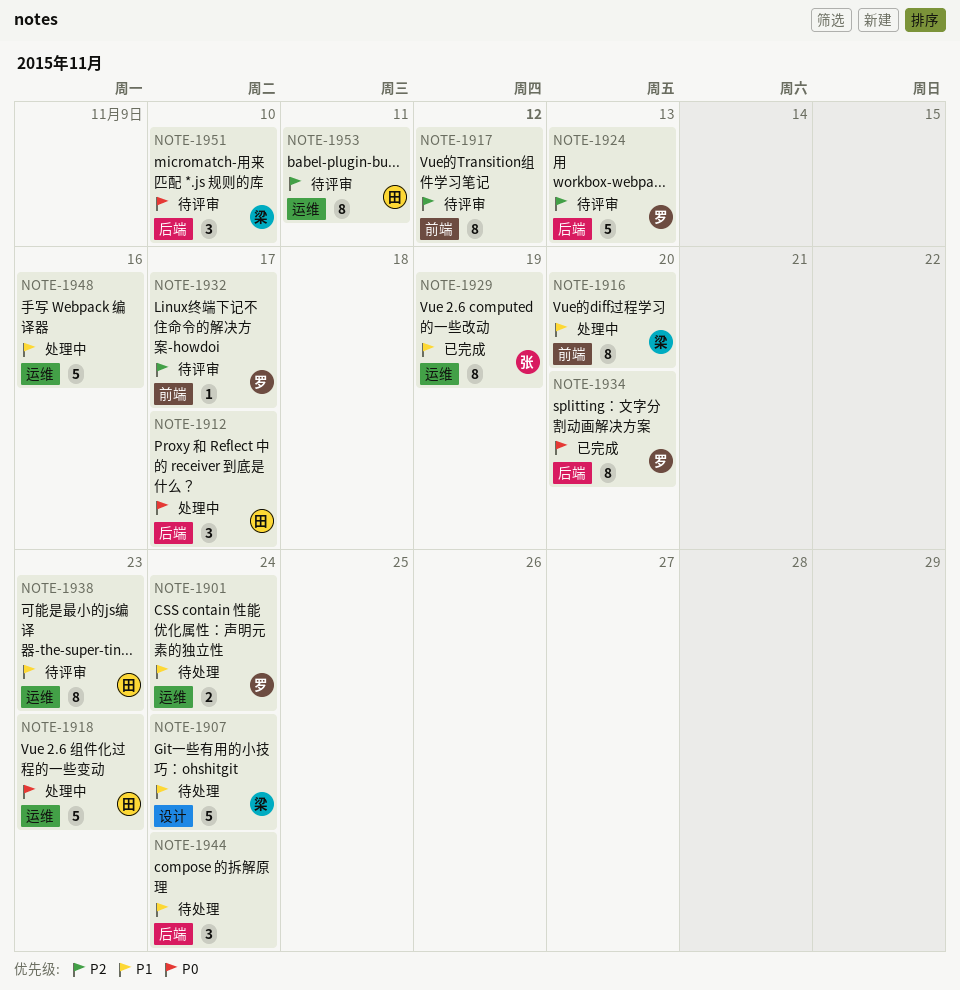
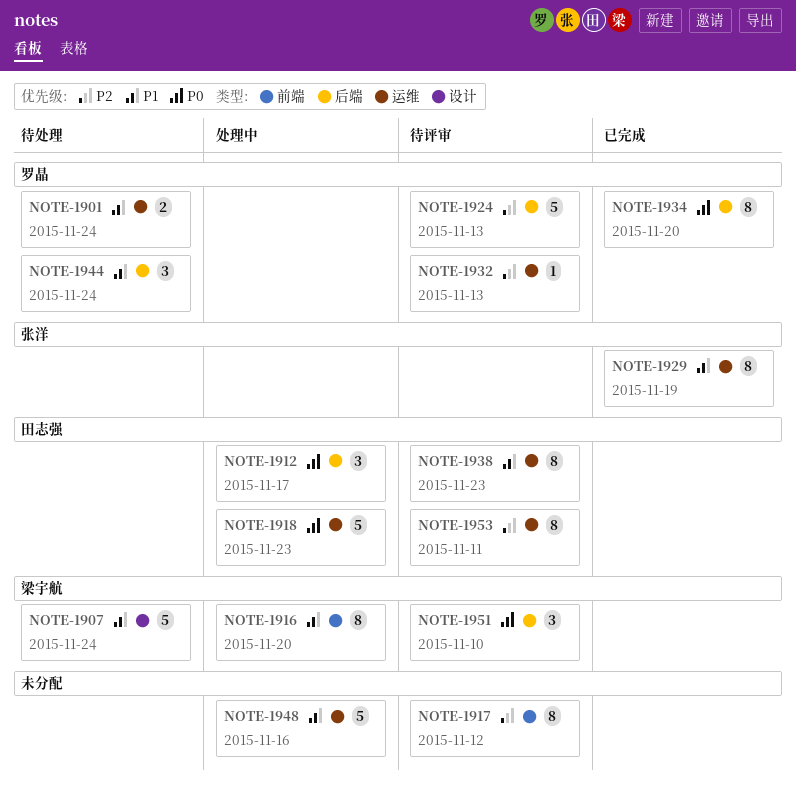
NOTE-1932, label: 前端 -> 运维
NOTE-1932, due: Nov 17 -> Nov 13
NOTE-1944, owner: none -> 罗晶

